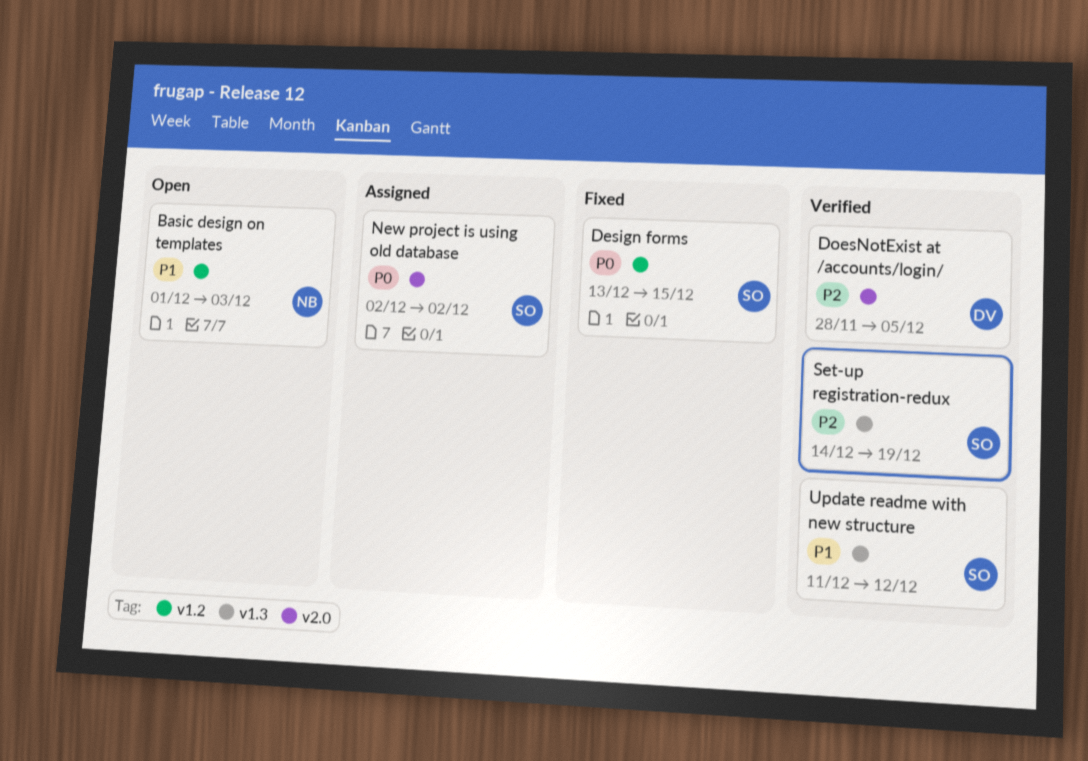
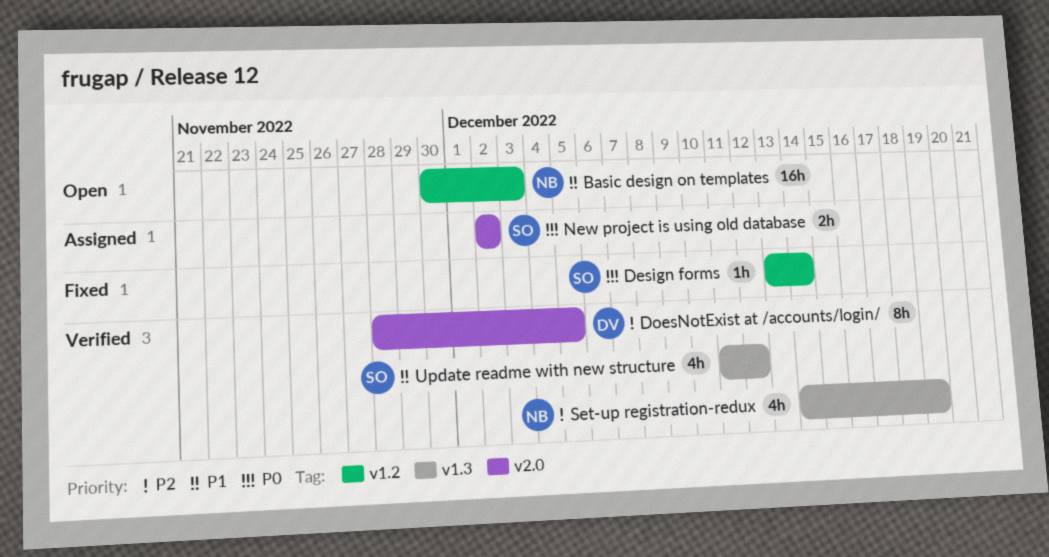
Basic design on templates, start: Dec 1 -> Nov 30
Design forms, due: Dec 15 -> Dec 14
Set-up registration-redux, owner: SO -> NB

